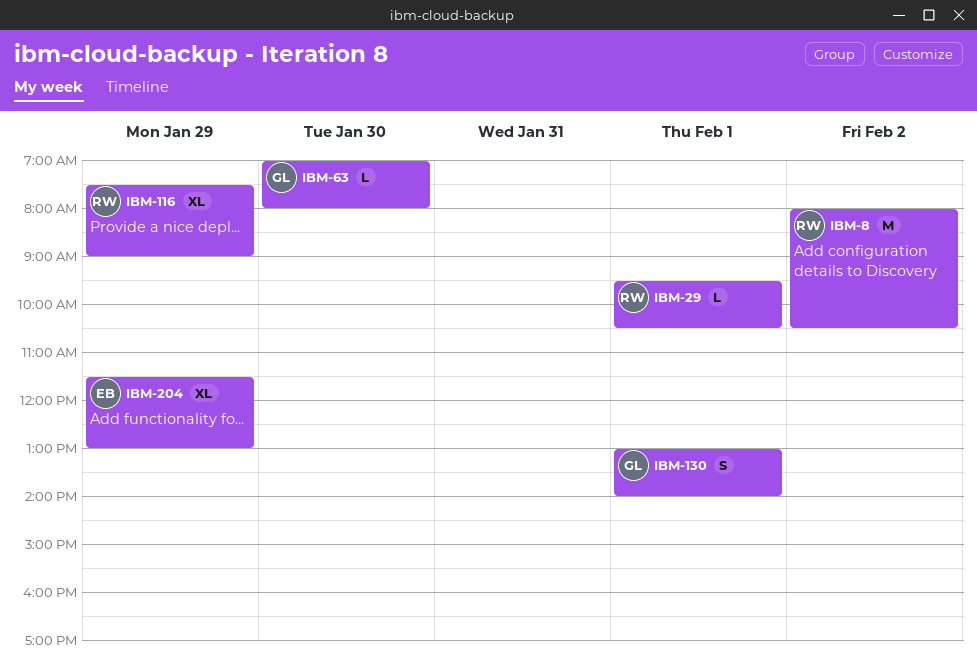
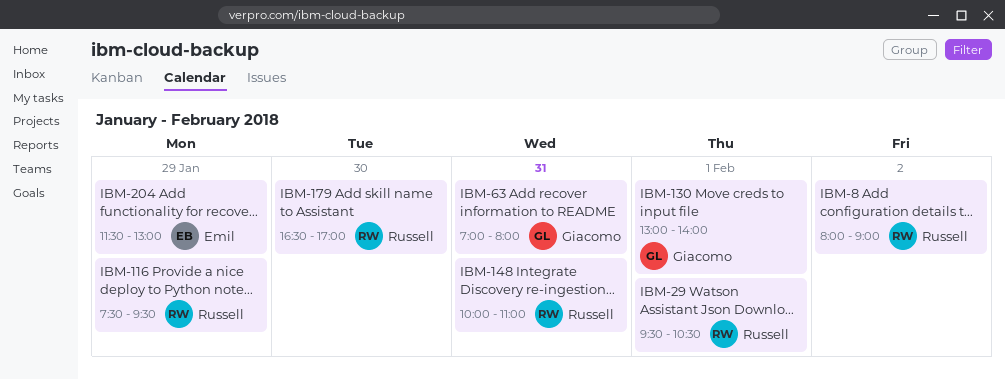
IBM-8, ends: 10:30 -> 09:00
IBM-63, day: Jan 30 -> Jan 31
IBM-116, ends: 09:00 -> 09:30
IBM-148: none -> present
IBM-179: none -> present

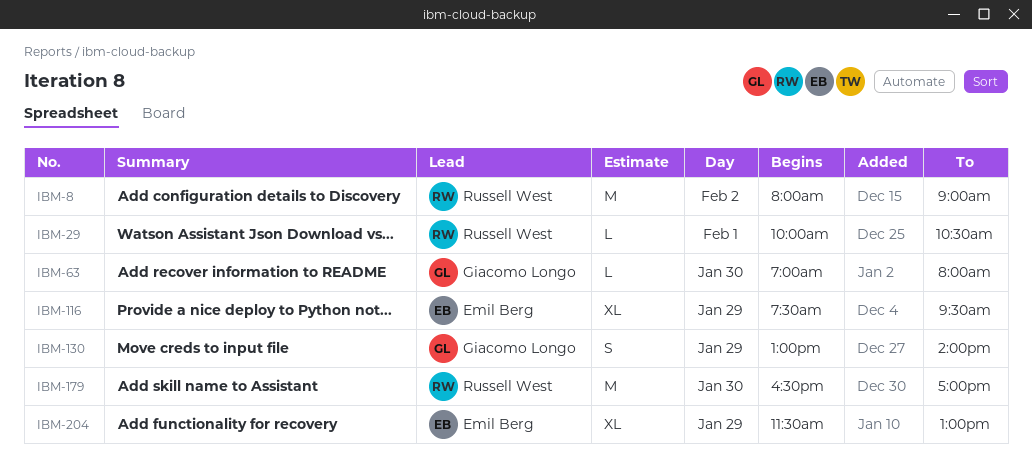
IBM-29, begins: 09:30 -> 10:00
IBM-63, day: Jan 31 -> Jan 30
IBM-116, owner: Russell West -> Emil Berg
IBM-130, day: Feb 1 -> Jan 29
IBM-148: present -> none

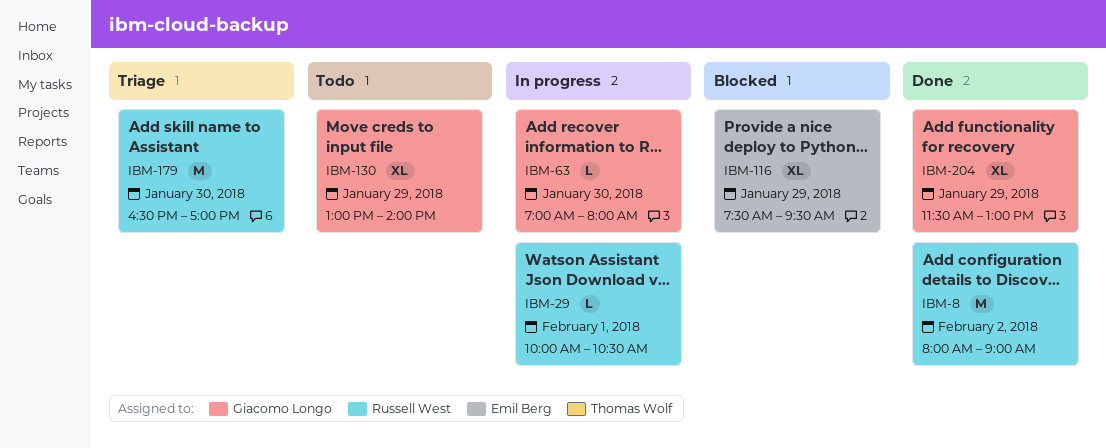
IBM-130, estimate: S -> XL
IBM-204, owner: Emil Berg -> Giacomo Longo

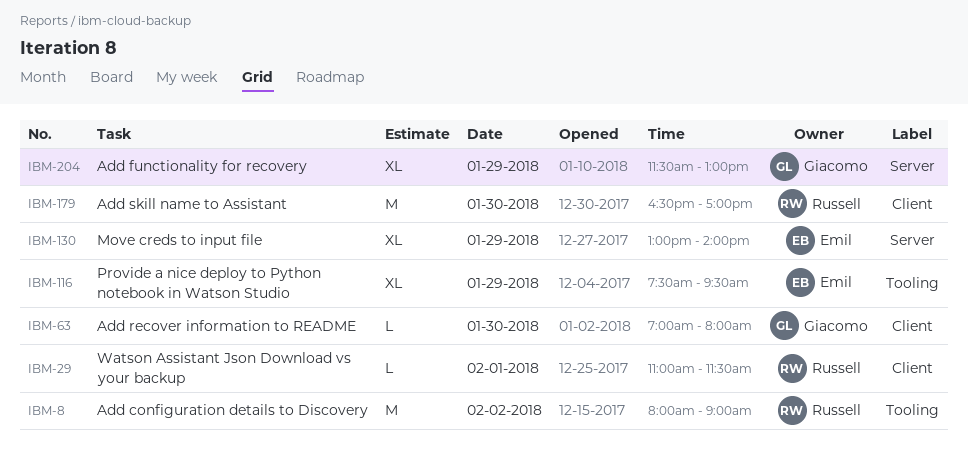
IBM-29, begins: 10:00 -> 11:00
IBM-29, ends: 10:30 -> 11:30
IBM-130, owner: Giacomo Longo -> Emil Berg

